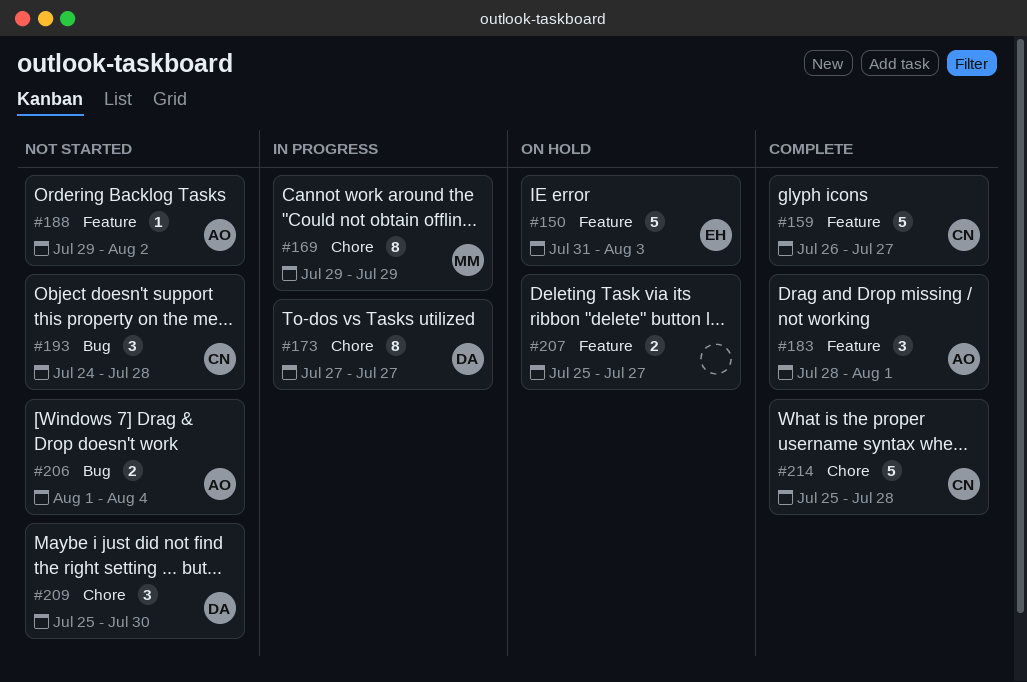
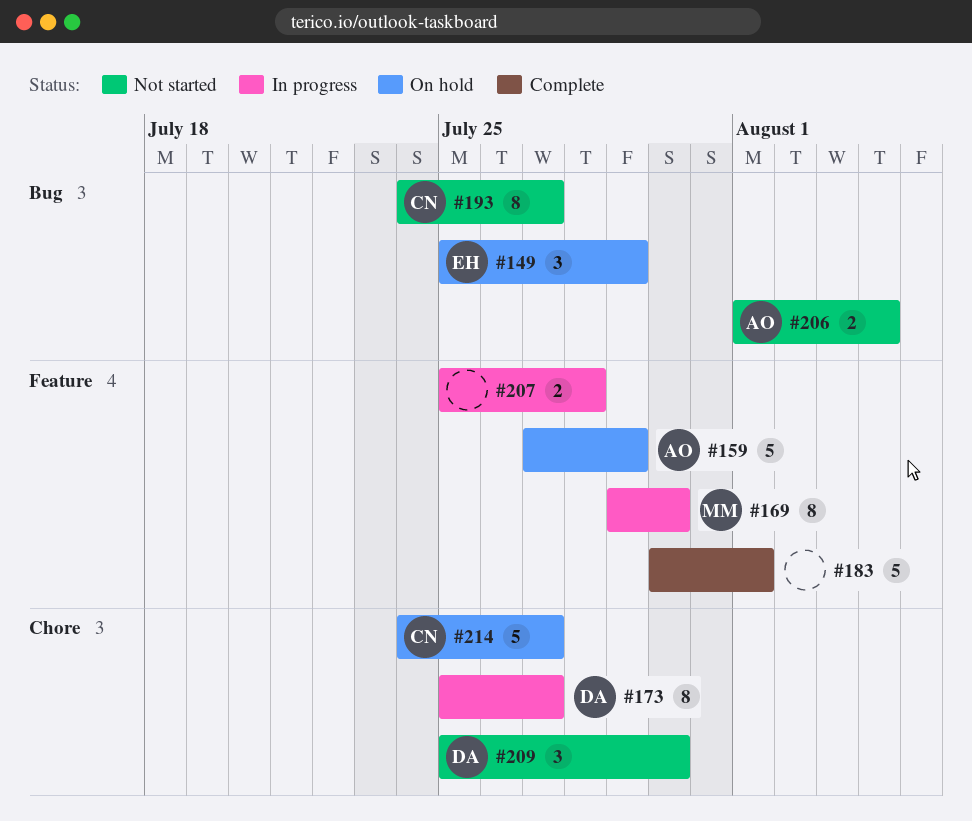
#149: none -> present
#150: present -> none
#159, status: Complete -> On hold
#159, owner: CN -> AO
#159, start: Jul 26 -> Jul 27
#159, due: Jul 27 -> Jul 29
#169, label: Chore -> Feature
#169, due: Jul 29 -> Jul 30
#173, start: Jul 27 -> Jul 25
#183, owner: AO -> none
#183, estimate: 3 -> 5
#183, start: Jul 28 -> Jul 30
#188: present -> none
#193, estimate: 3 -> 8
#193, due: Jul 28 -> Jul 27
#207, status: On hold -> In progress
#207, due: Jul 27 -> Jul 28
#214, status: Complete -> On hold
#214, start: Jul 25 -> Jul 24
#214, due: Jul 28 -> Jul 27

